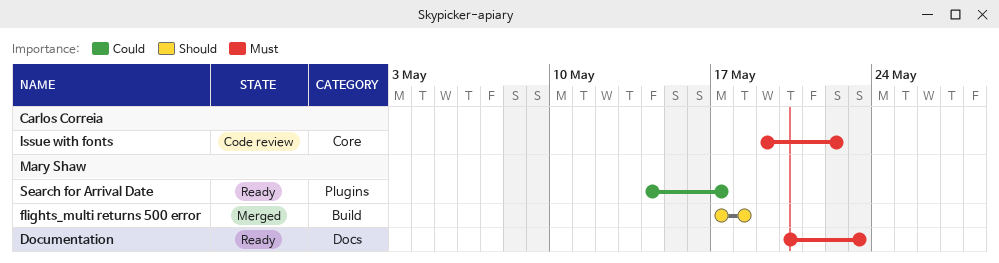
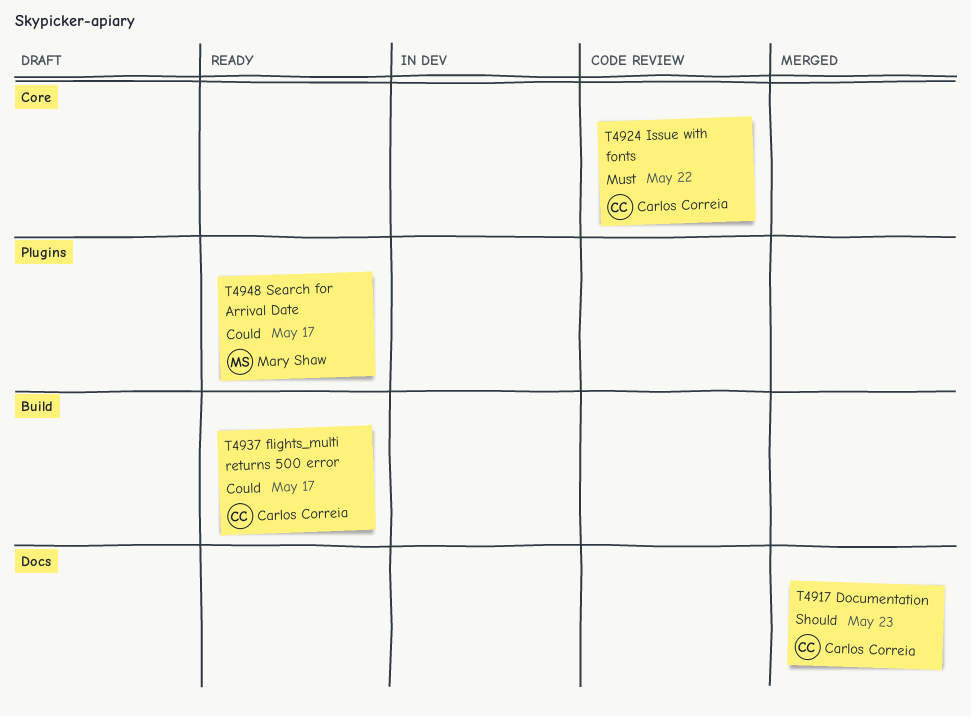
Documentation, status: Ready -> Merged
Documentation, owner: Mary Shaw -> Carlos Correia
Documentation, priority: Must -> Should
flights_multi returns 500 error, status: Merged -> Ready
flights_multi returns 500 error, owner: Mary Shaw -> Carlos Correia
flights_multi returns 500 error, priority: Should -> Could
flights_multi returns 500 error, due: May 18 -> May 17

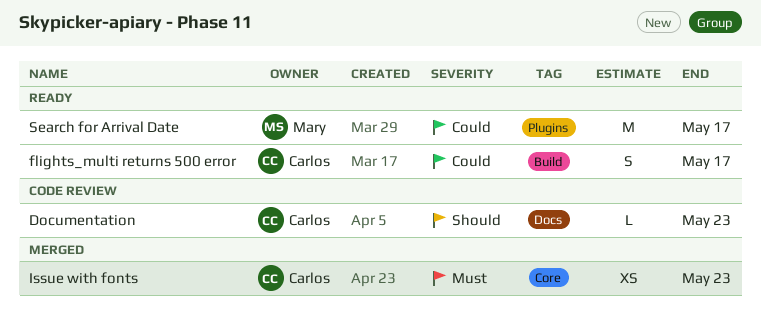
Documentation, status: Merged -> Code review
Issue with fonts, status: Code review -> Merged
Issue with fonts, due: May 22 -> May 23

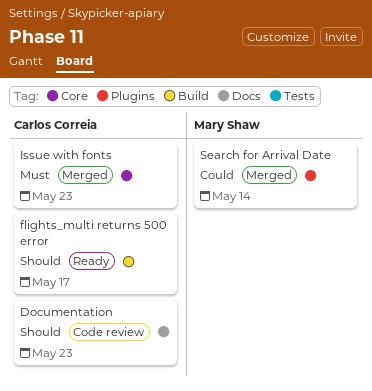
flights_multi returns 500 error, priority: Could -> Should
Search for Arrival Date, status: Ready -> Merged
Search for Arrival Date, due: May 17 -> May 14

